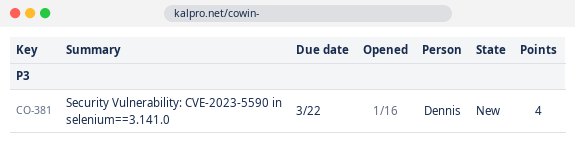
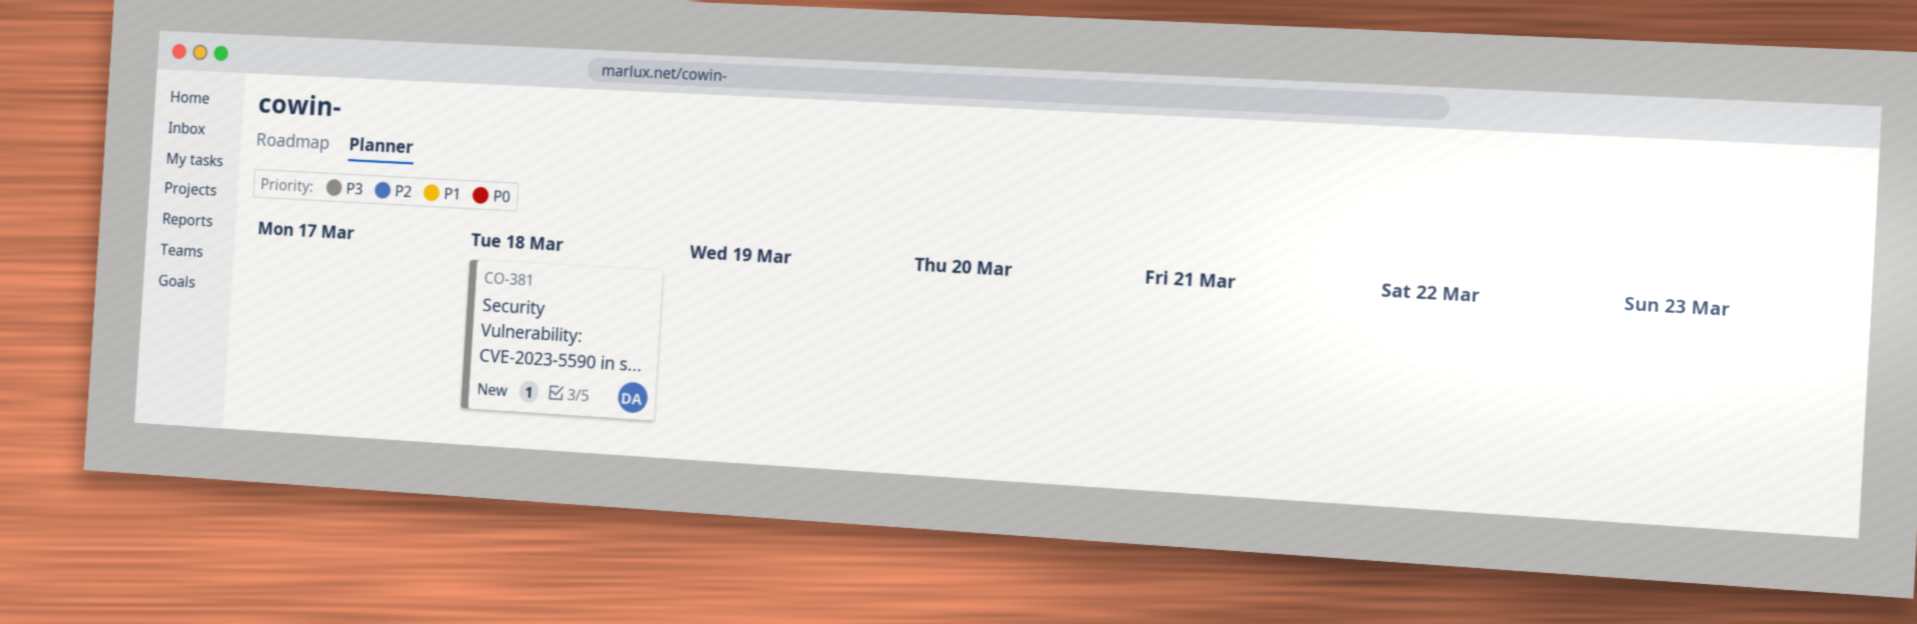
CO-381, estimate: 4 -> 1
CO-381, due: Mar 22 -> Mar 18

